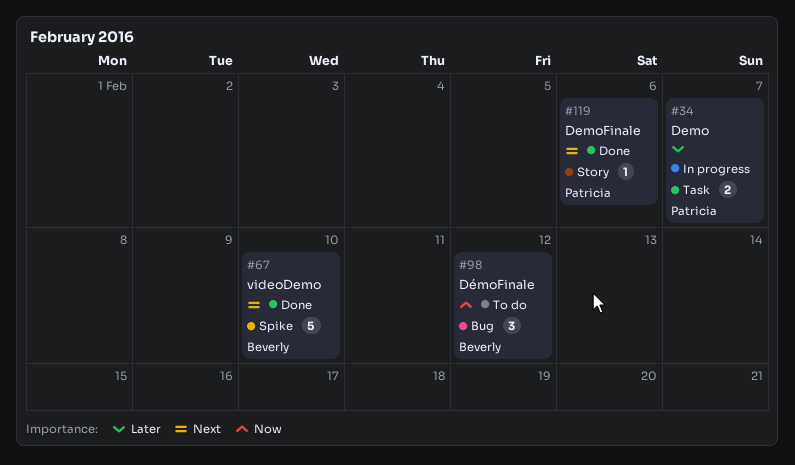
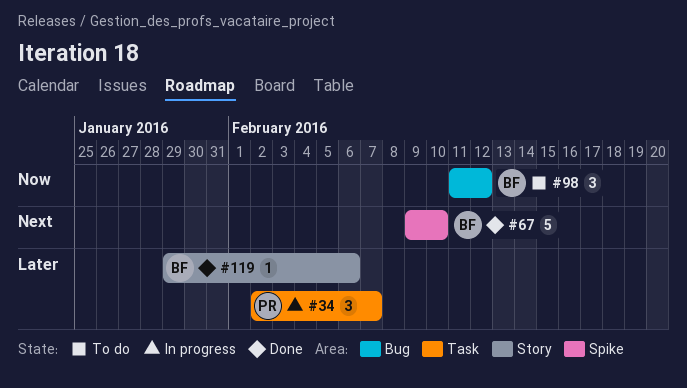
#34, estimate: 2 -> 3
#119, owner: Patricia -> Beverly
#119, priority: Next -> Later

